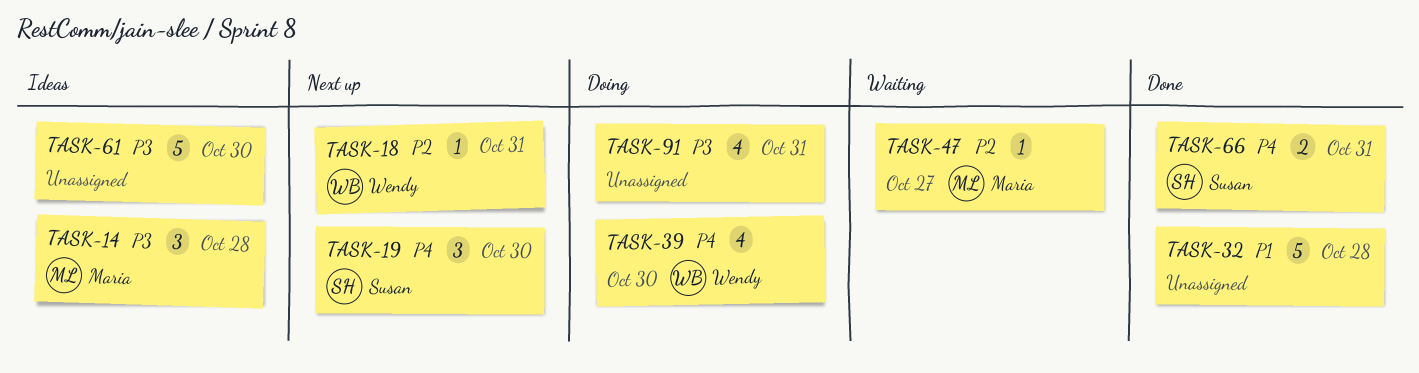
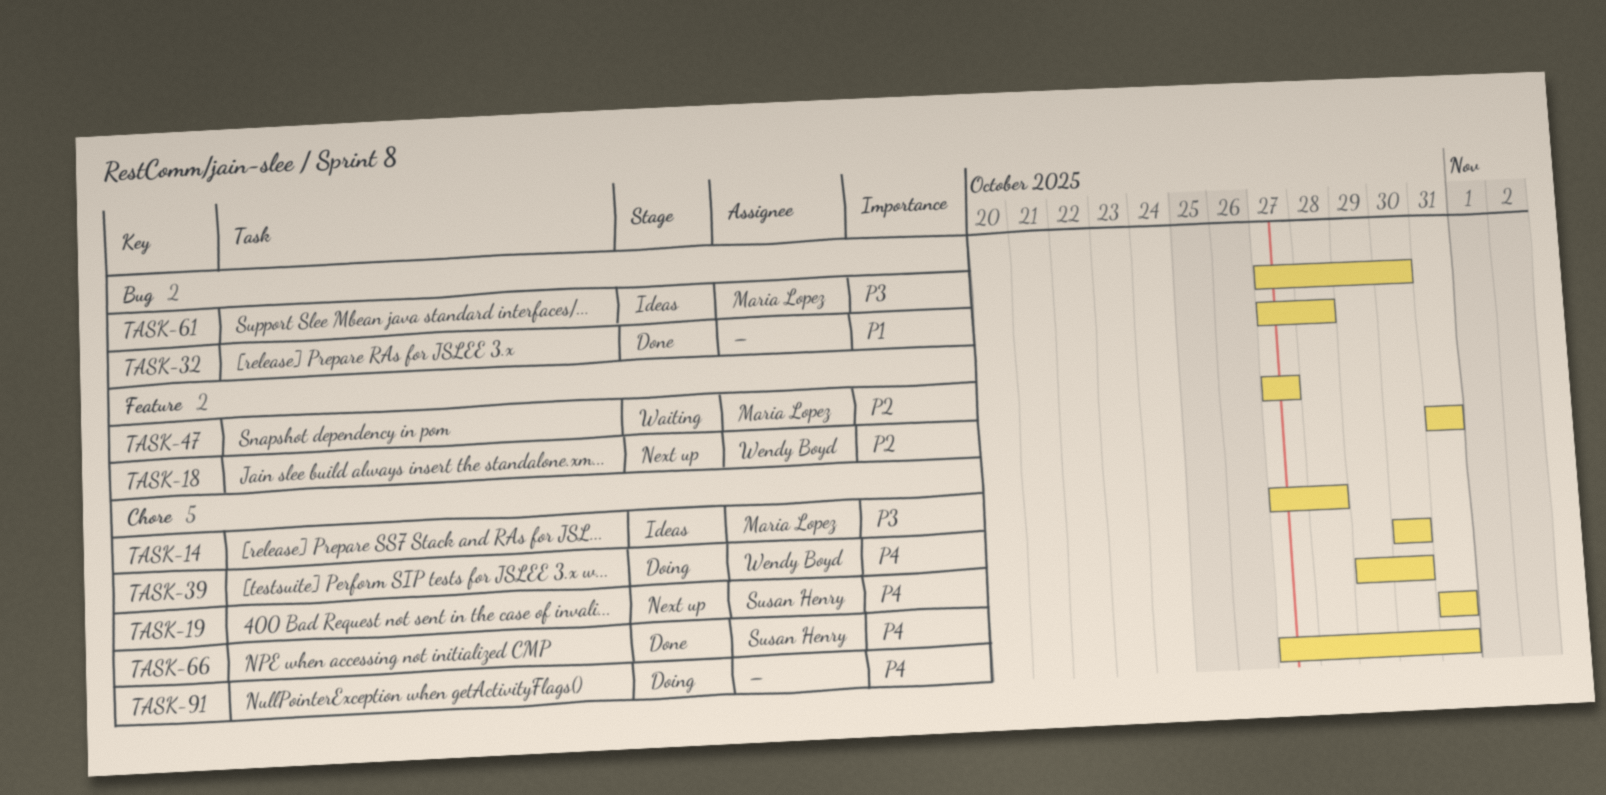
TASK-61, owner: none -> Maria Lopez
TASK-91, priority: P3 -> P4

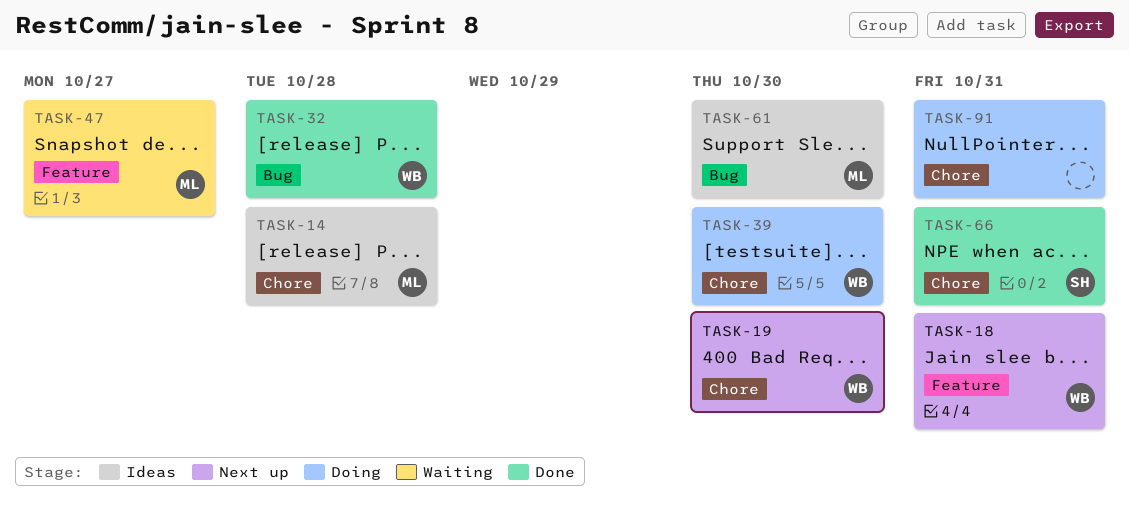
TASK-19, owner: Susan Henry -> Wendy Boyd
TASK-32, owner: none -> Wendy Boyd

